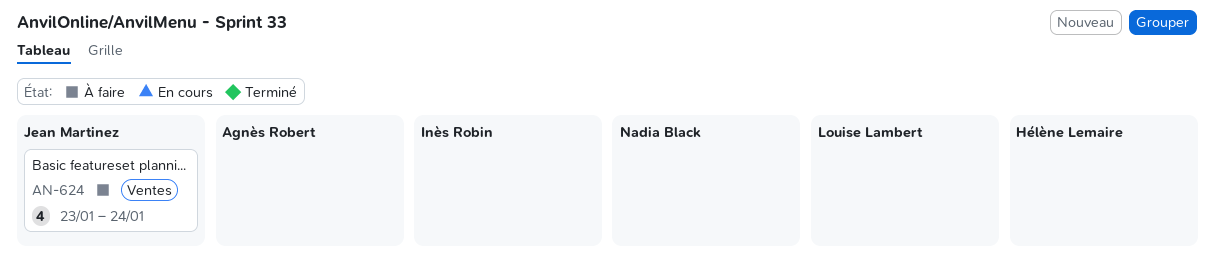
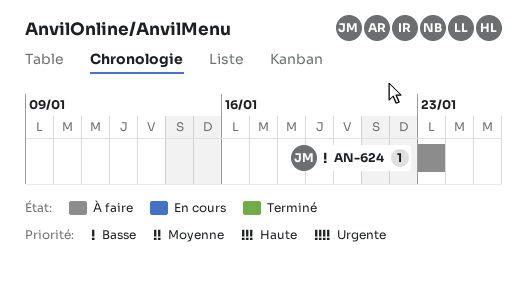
AN-624, estimate: 4 -> 1
AN-624, due: Jan 24 -> Jan 23

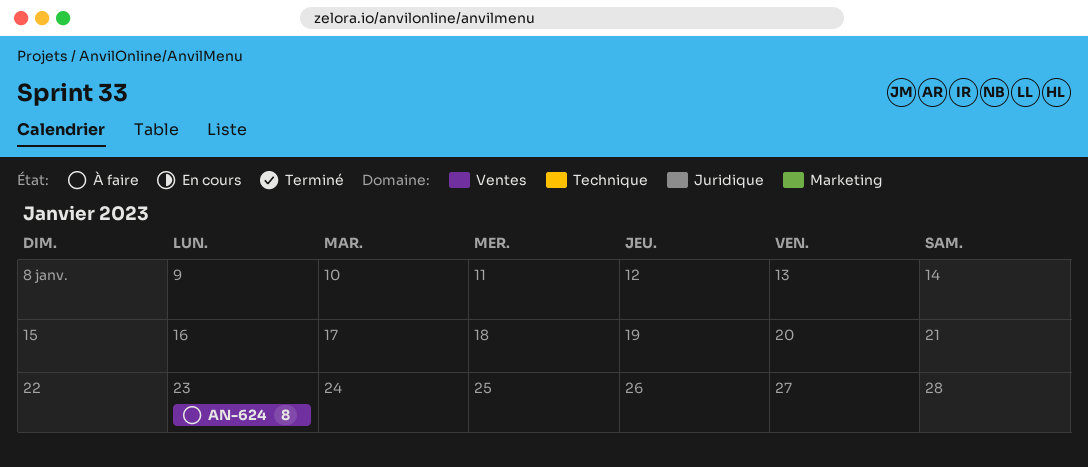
AN-624, estimate: 1 -> 8

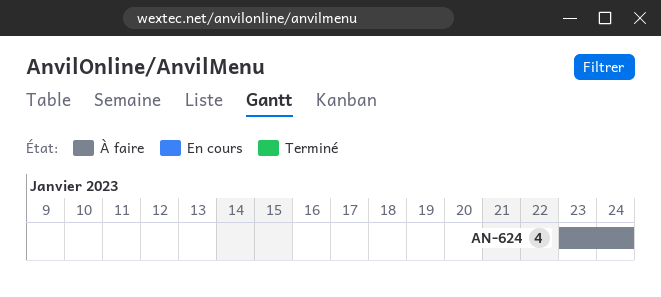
AN-624, estimate: 8 -> 4
AN-624, due: Jan 23 -> Jan 24

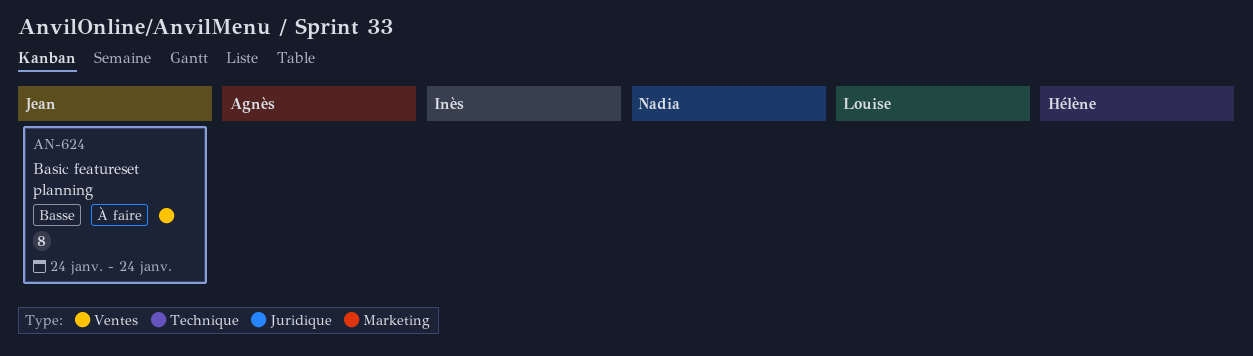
AN-624, estimate: 4 -> 8
AN-624, start: Jan 23 -> Jan 24

